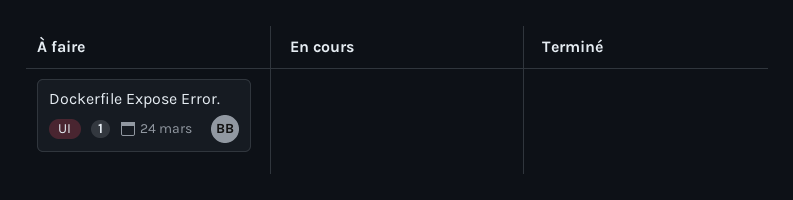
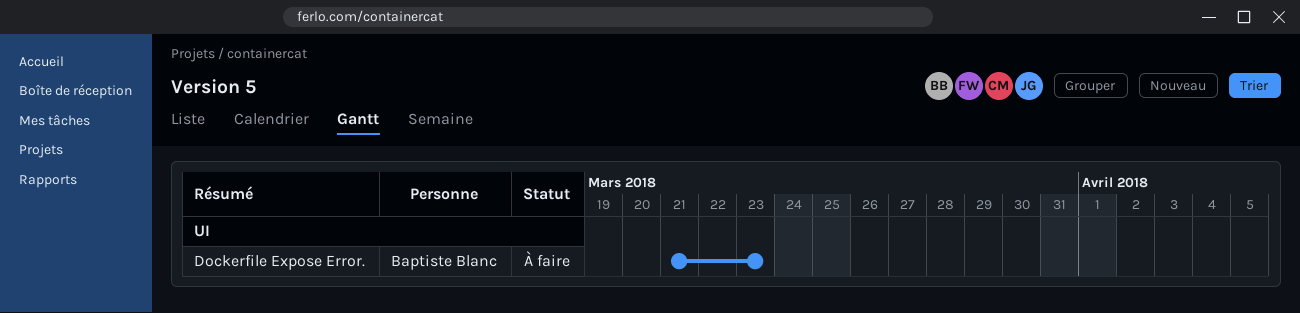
Dockerfile Expose Error., due: Mar 24 -> Mar 23

